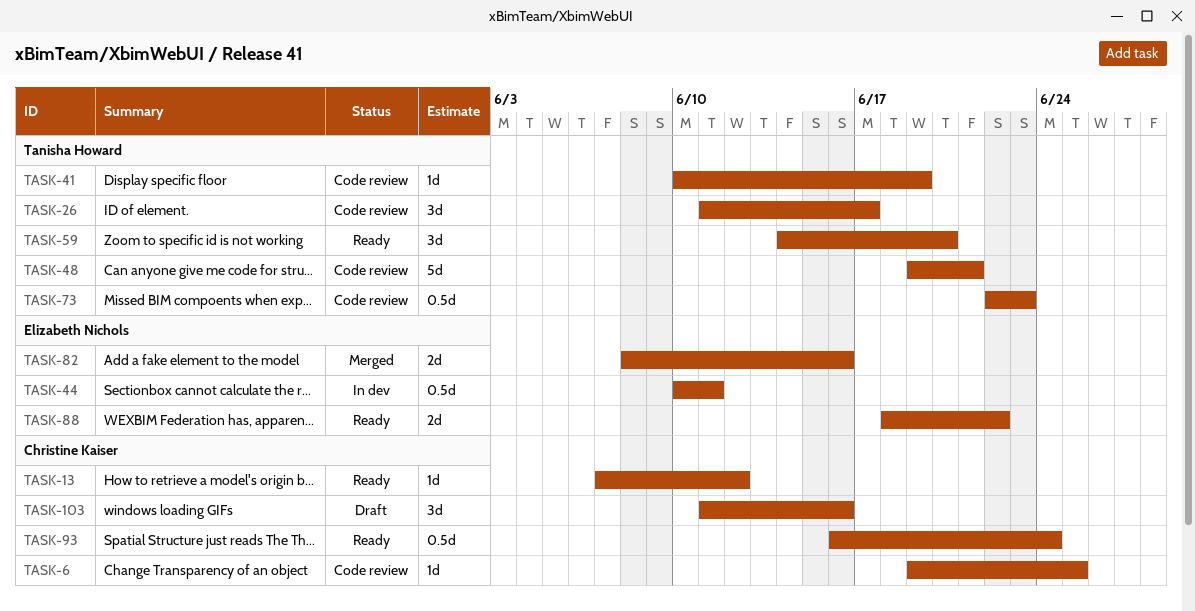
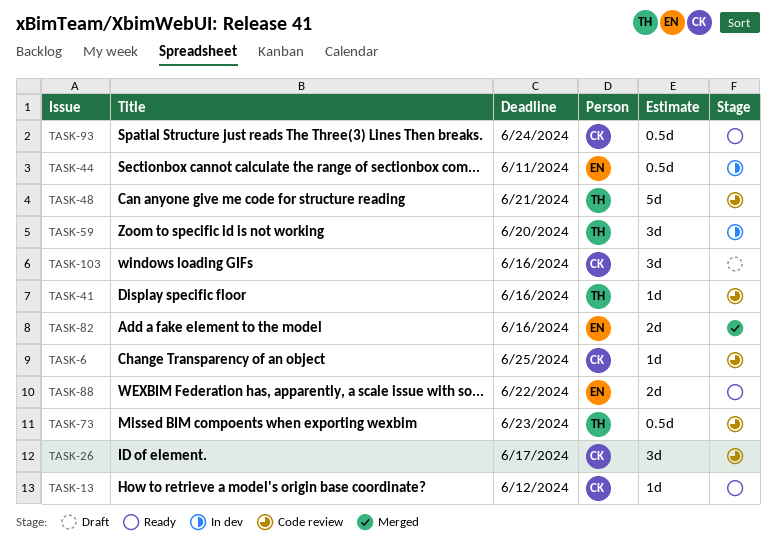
TASK-26, owner: Tanisha Howard -> Christine Kaiser
TASK-41, due: Jun 19 -> Jun 16
TASK-59, status: Ready -> In dev

